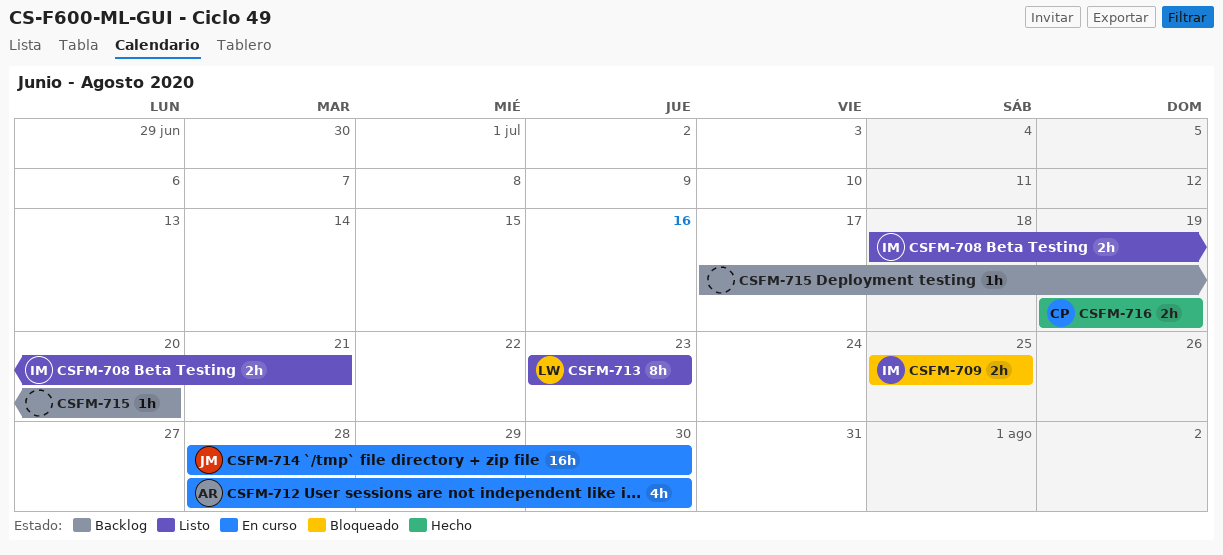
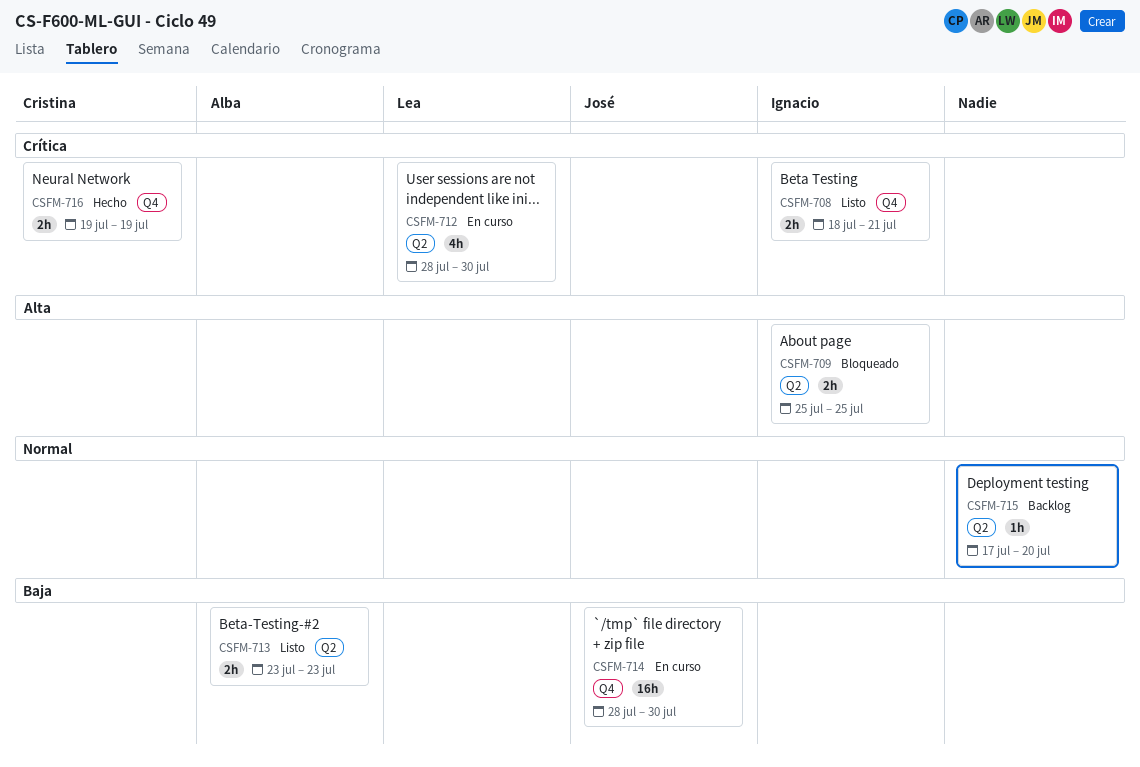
CSFM-712, owner: Alba -> Lea
CSFM-713, owner: Lea -> Alba
CSFM-713, estimate: 8h -> 2h

